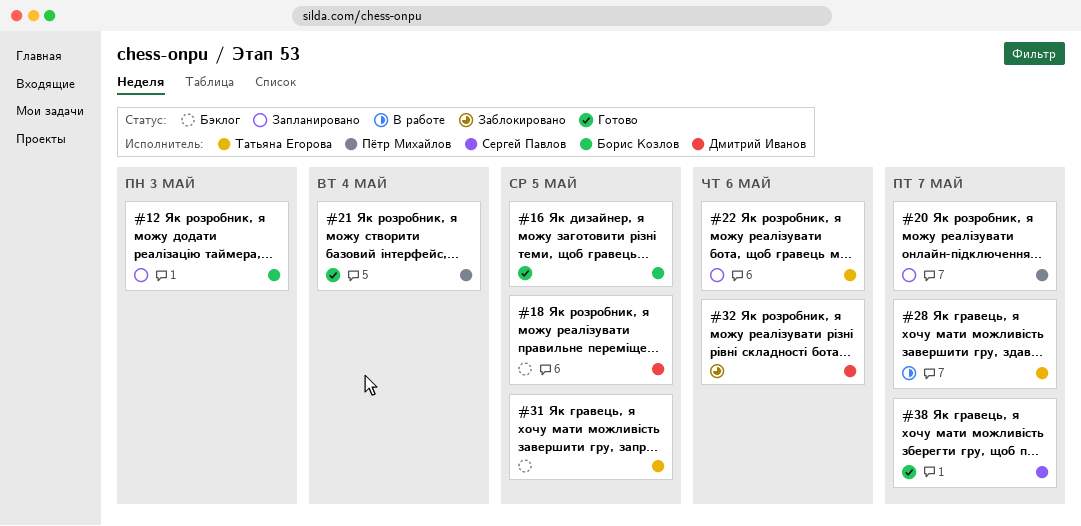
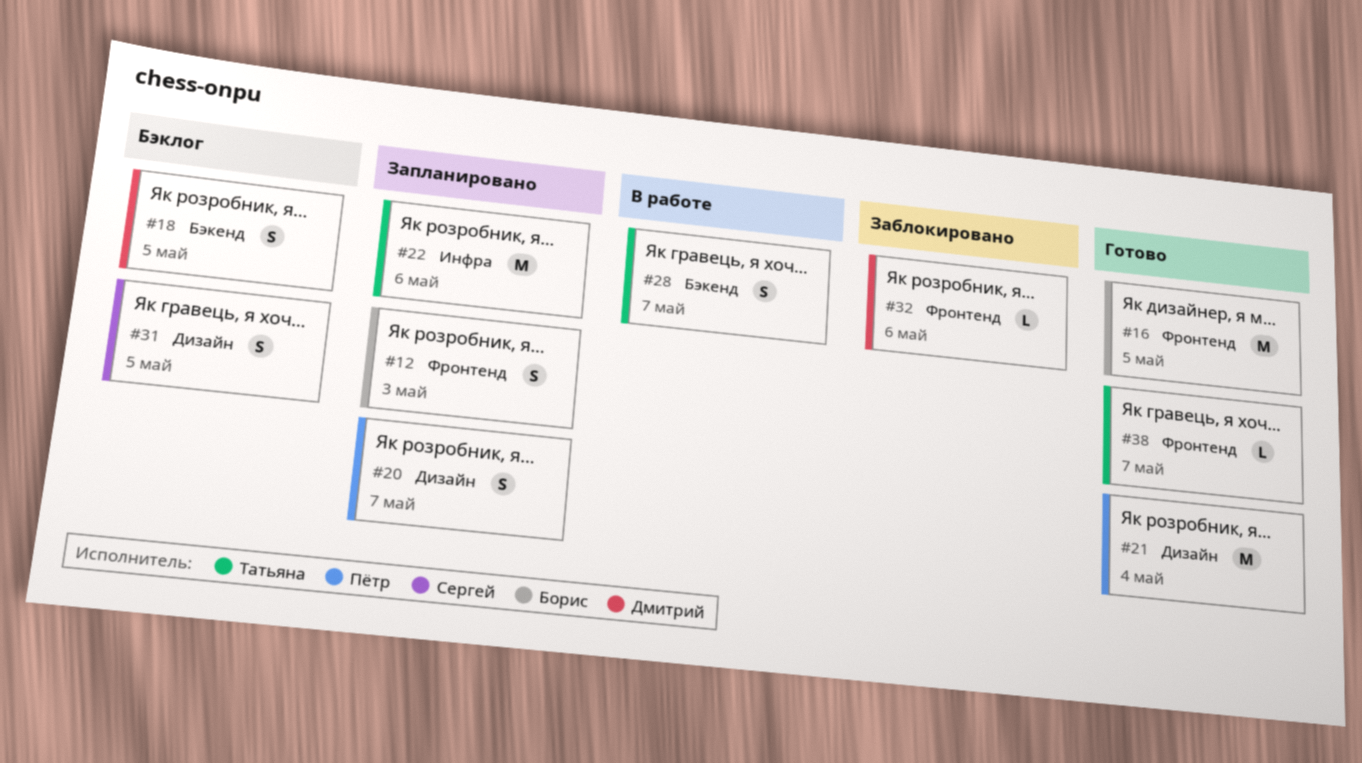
#31, owner: Татьяна Егорова -> Сергей Павлов
#38, owner: Сергей Павлов -> Татьяна Егорова

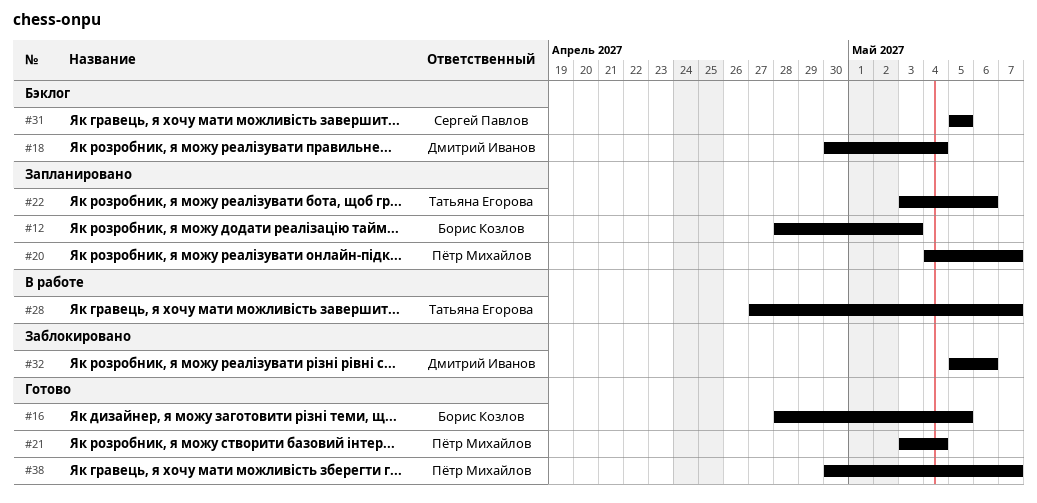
#18, due: May 5 -> May 4
#38, owner: Татьяна Егорова -> Пётр Михайлов

